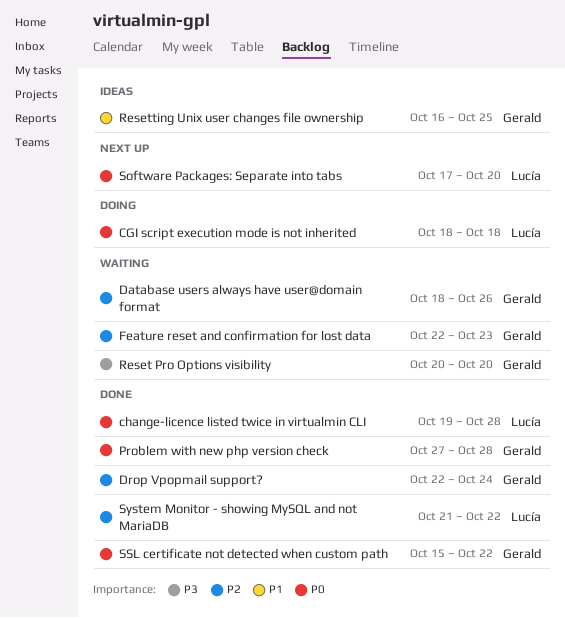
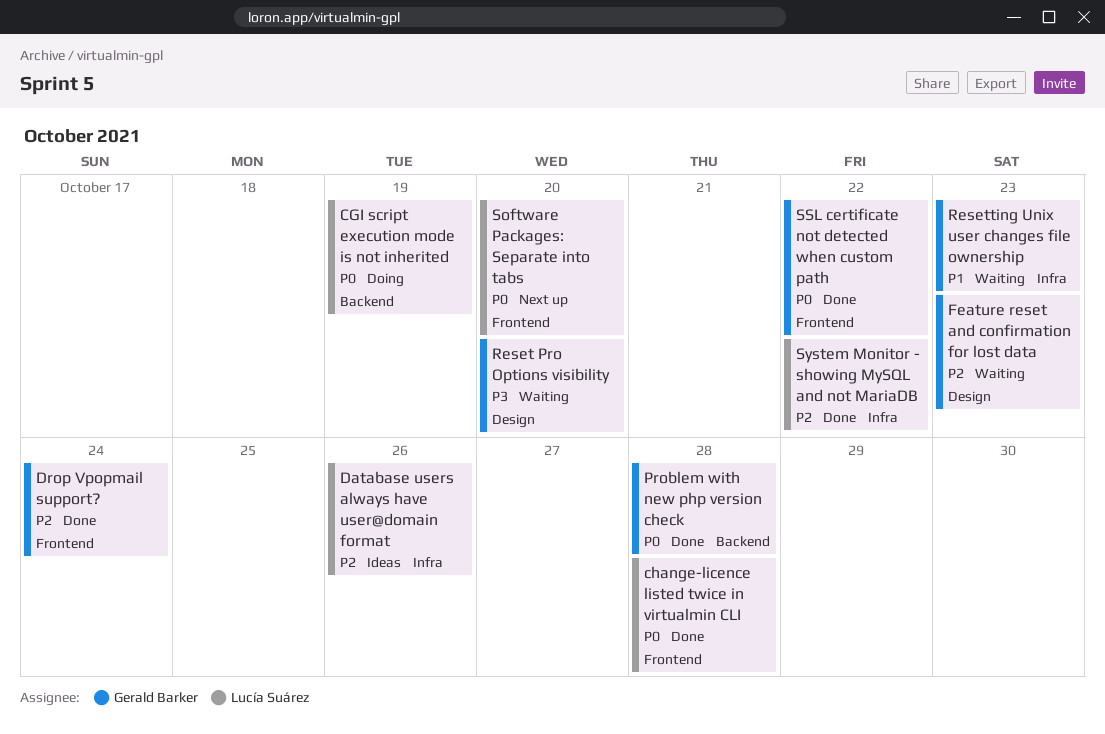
CGI script execution mode is not inherited, due: Oct 18 -> Oct 19
Database users always have user@domain format, status: Waiting -> Ideas
Database users always have user@domain format, owner: Gerald Barker -> Lucía Suárez
Resetting Unix user changes file ownership, status: Ideas -> Waiting
Resetting Unix user changes file ownership, due: Oct 25 -> Oct 23

